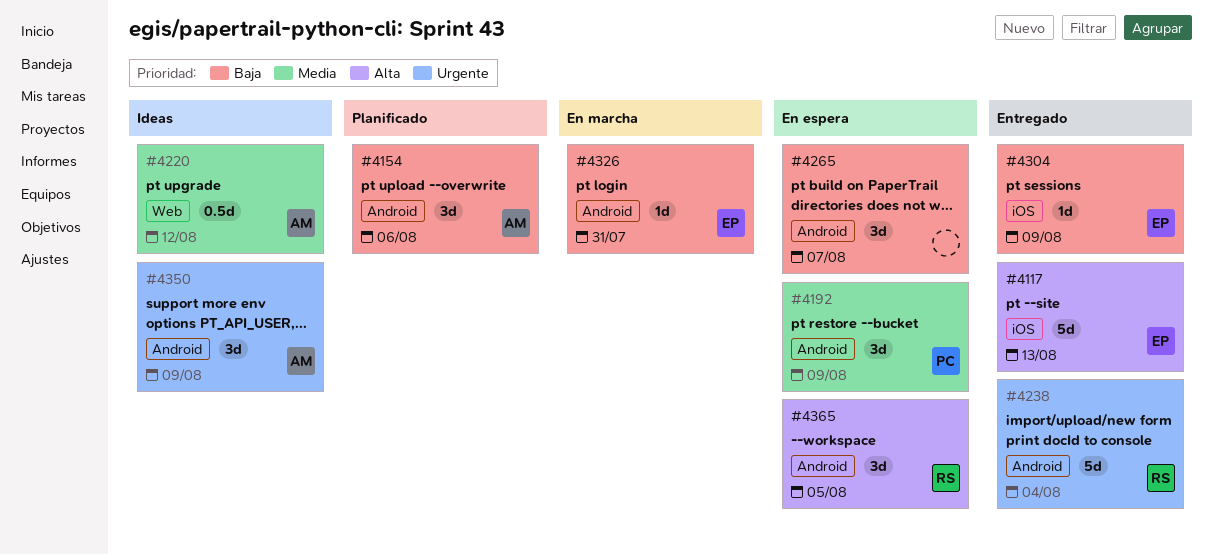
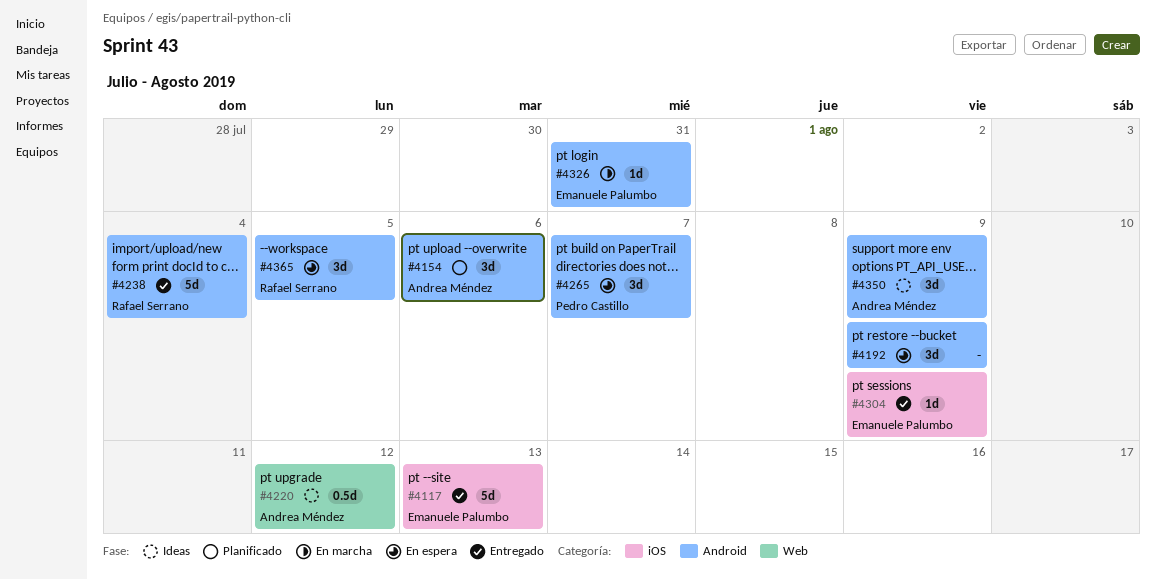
#4192, owner: Pedro Castillo -> none
#4265, owner: none -> Pedro Castillo

